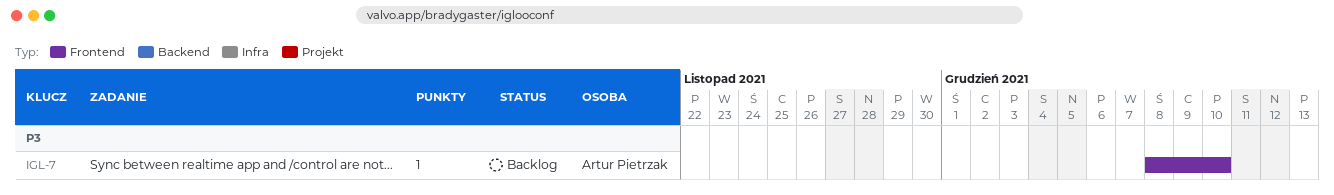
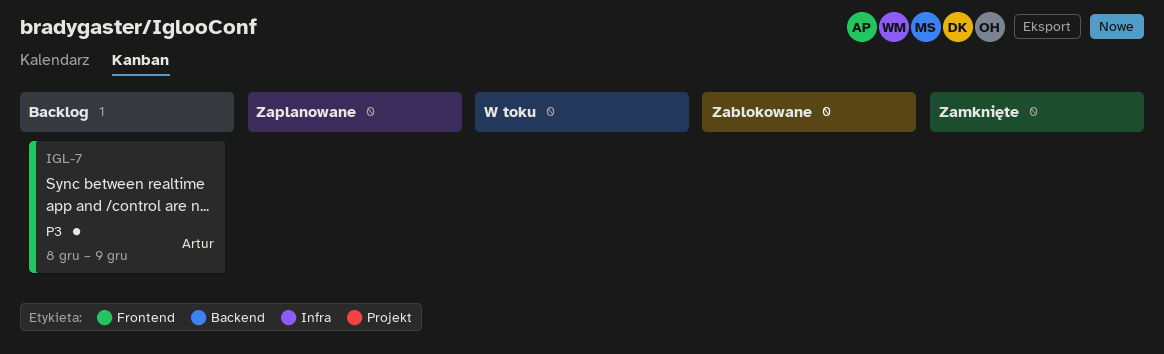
IGL-7, due: Dec 10 -> Dec 9

